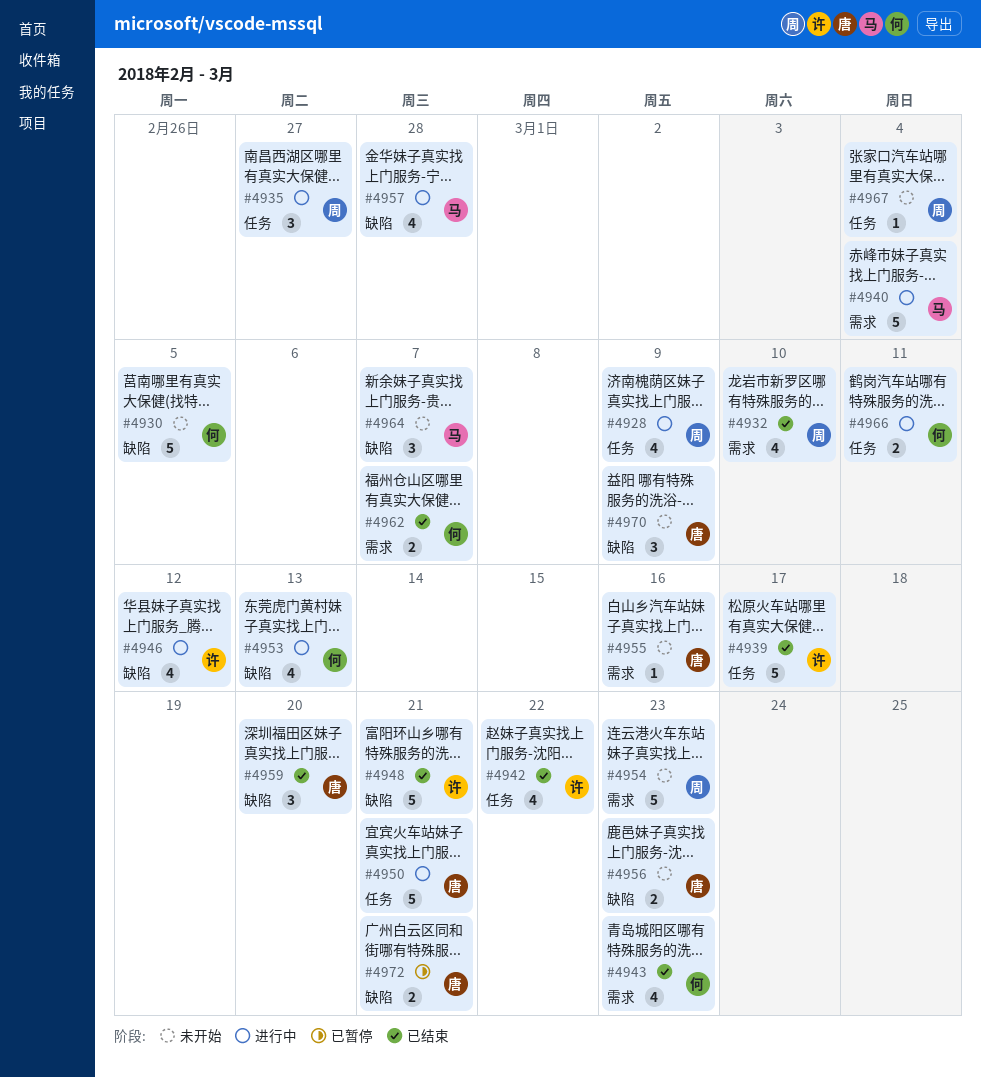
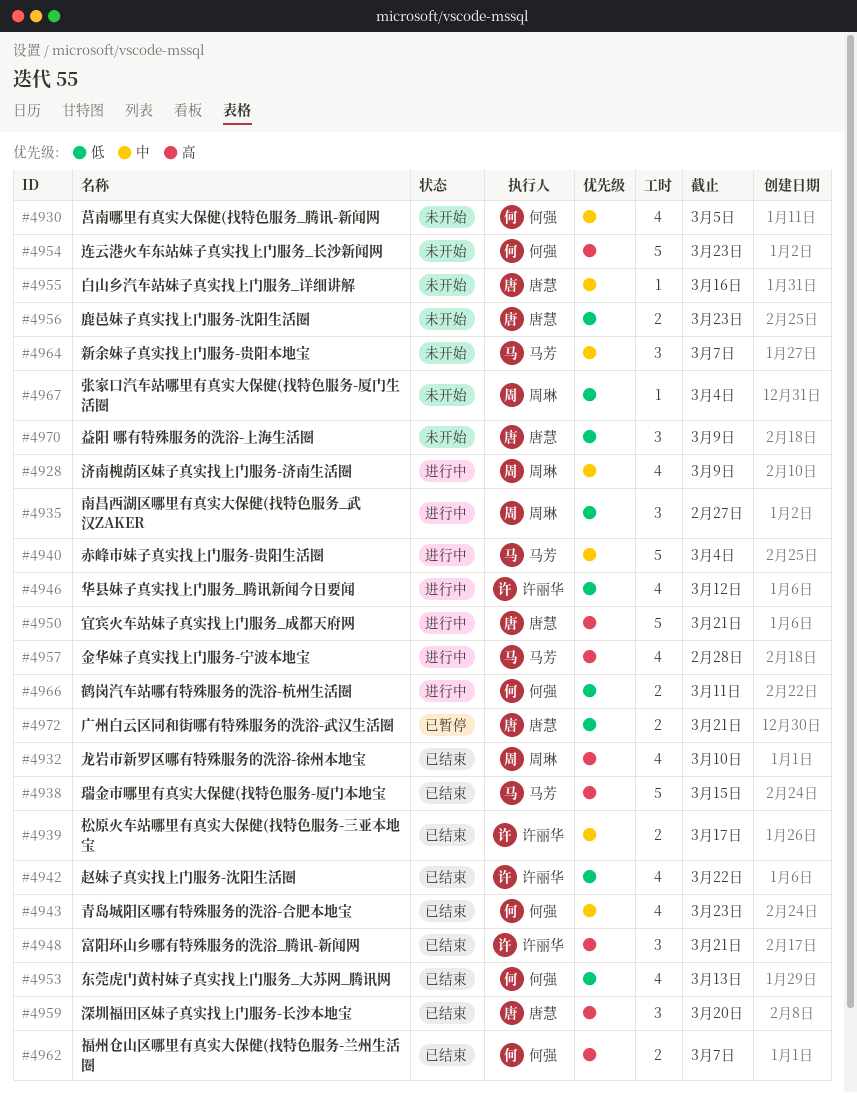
#4930, estimate: 5 -> 4
#4938: none -> present
#4939, estimate: 5 -> 2
#4948, estimate: 5 -> 3
#4953, status: 进行中 -> 已结束
#4954, owner: 周琳 -> 何强

